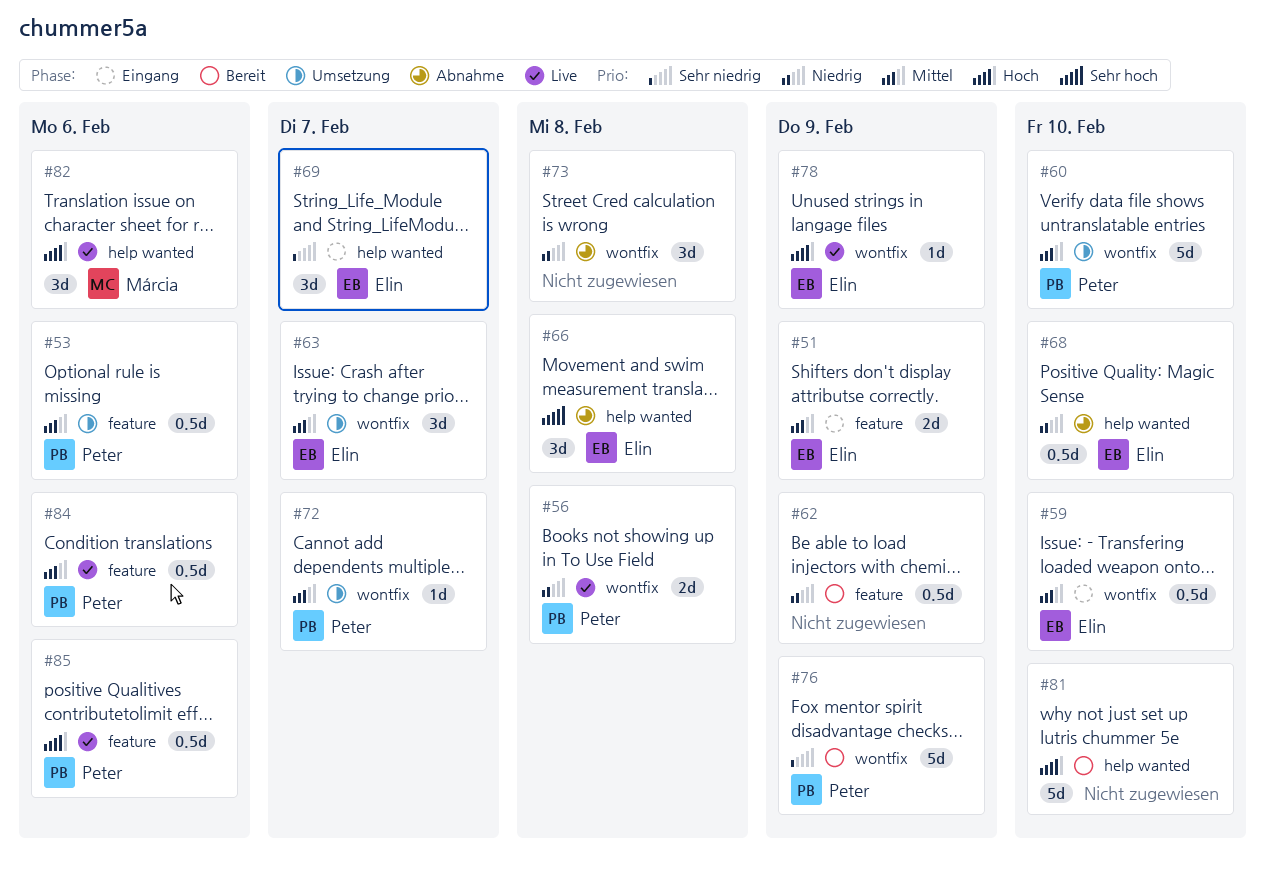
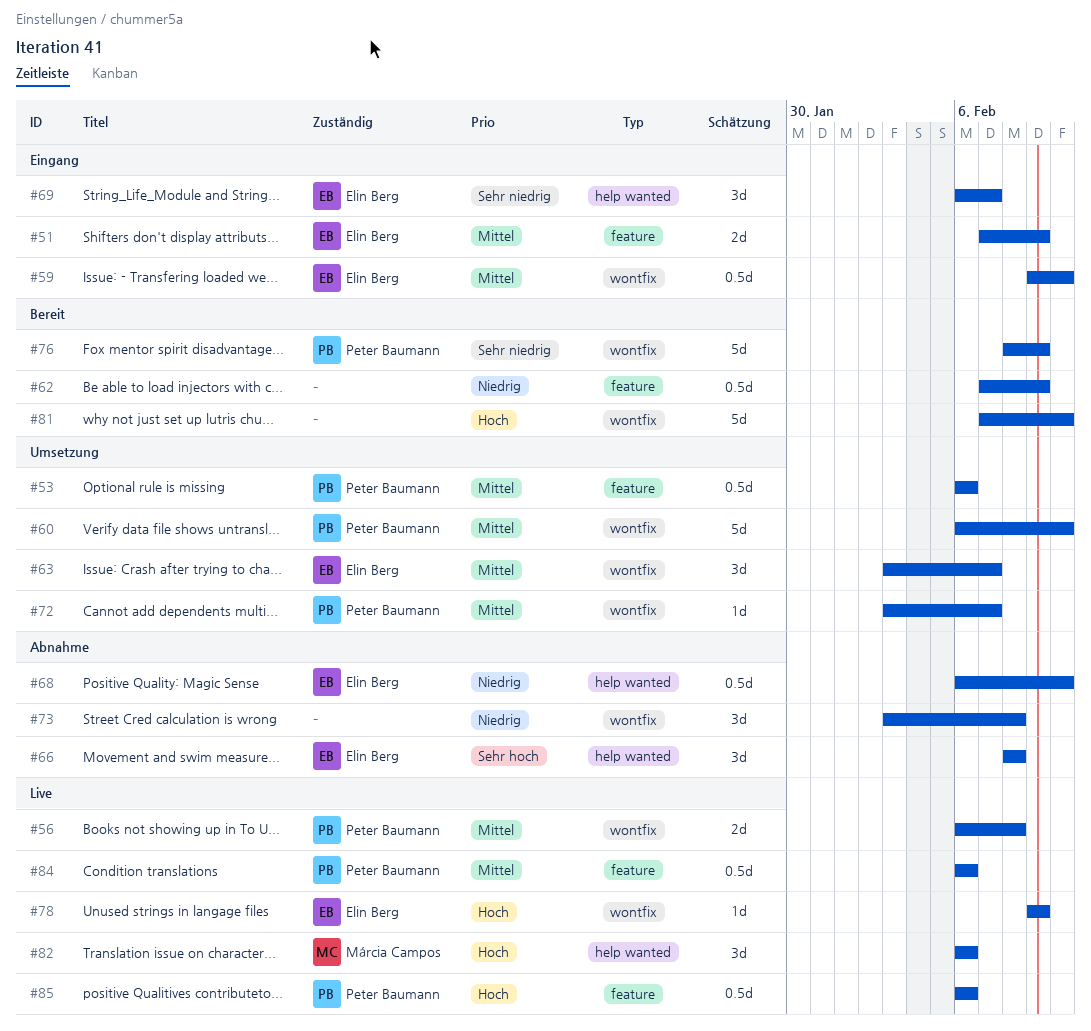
#56, priority: Niedrig -> Mittel
#81, label: help wanted -> wontfix

